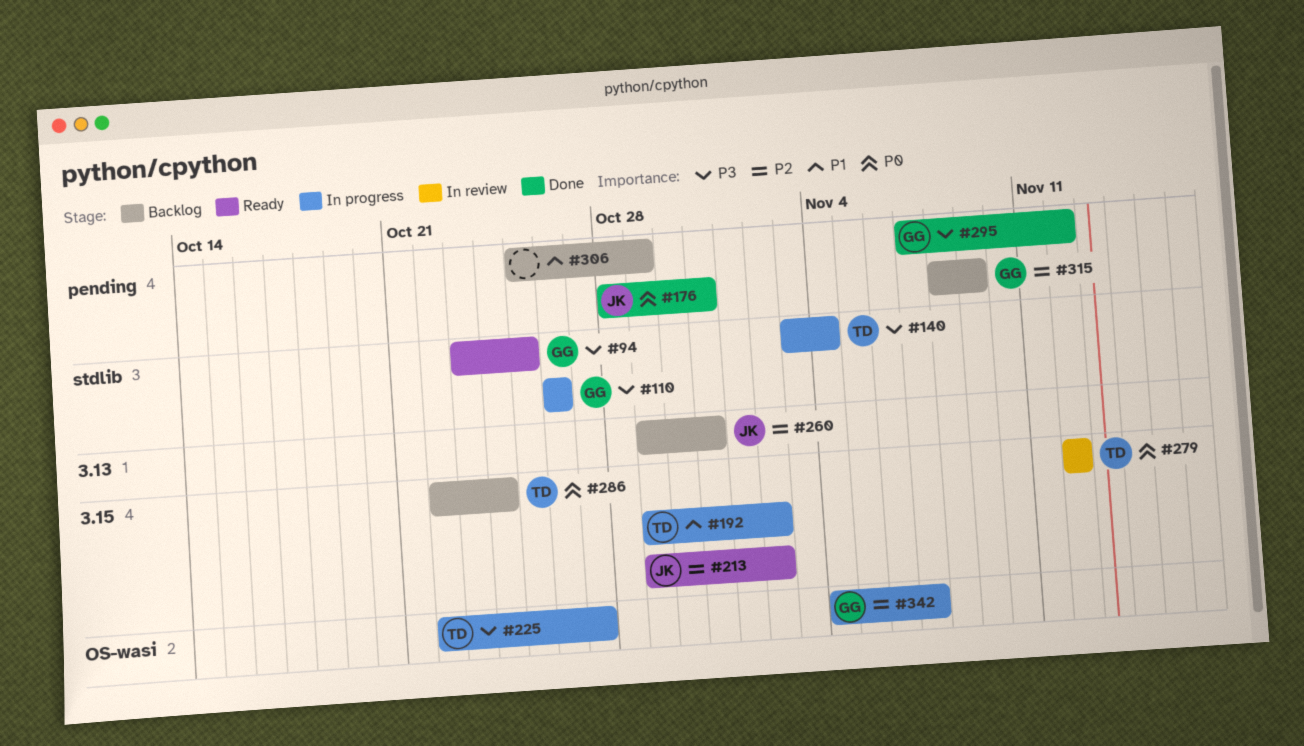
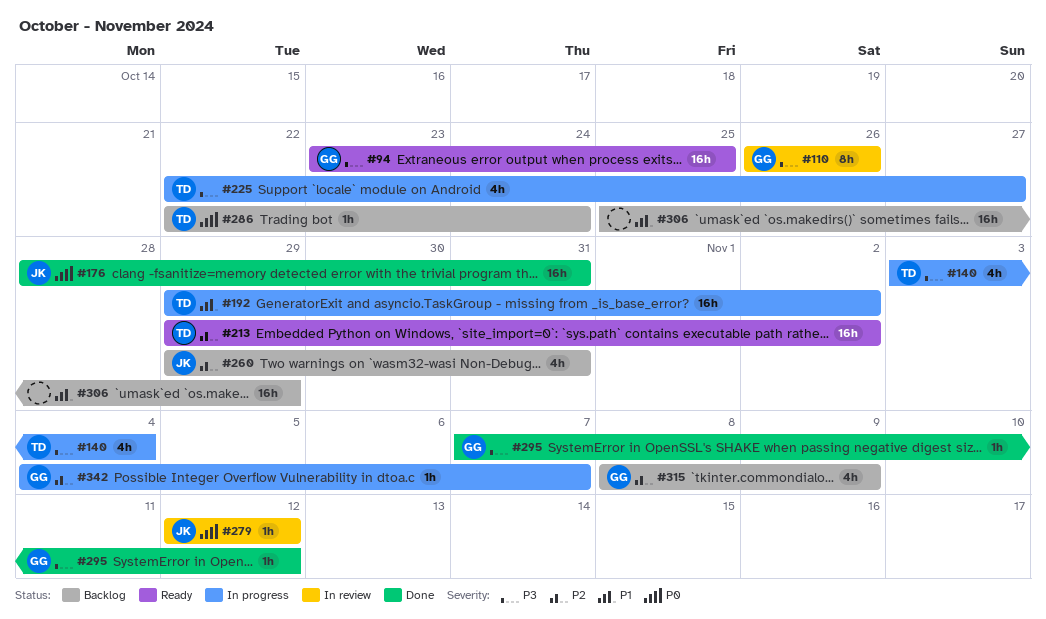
#110, status: In progress -> In review
#213, owner: JK -> TD
#279, owner: TD -> JK

